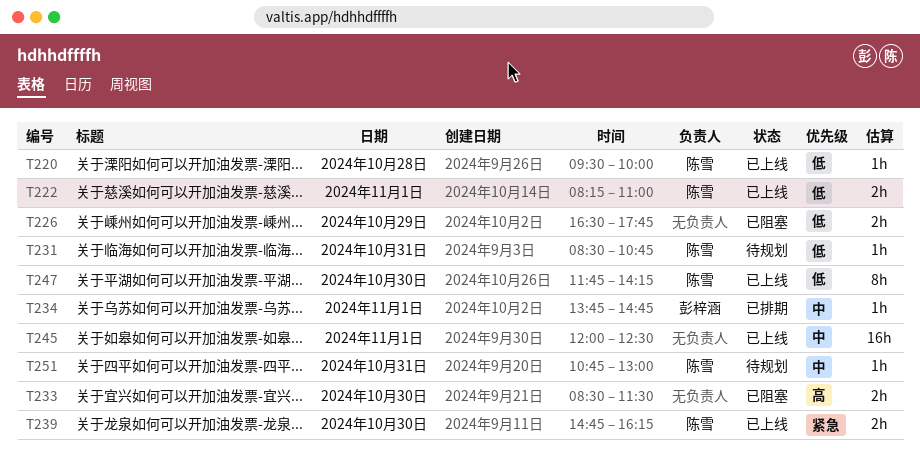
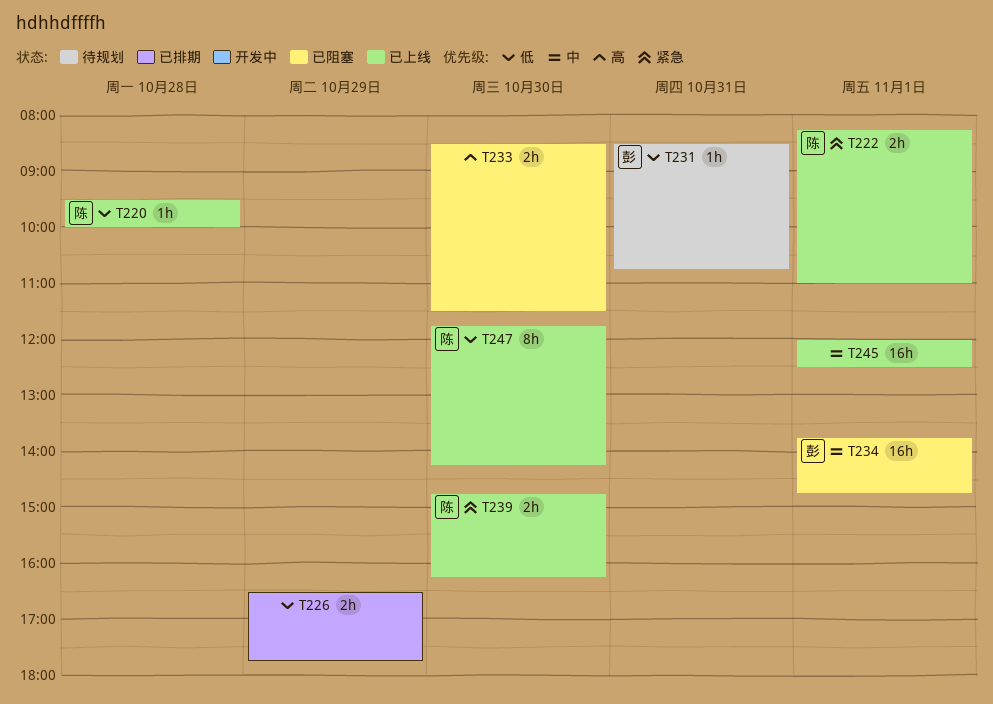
T222, priority: 低 -> 紧急
T226, status: 已阻塞 -> 已排期
T231, owner: 陈雪 -> 彭梓涵
T234, status: 已排期 -> 已阻塞
T234, estimate: 1h -> 16h
T251: present -> none

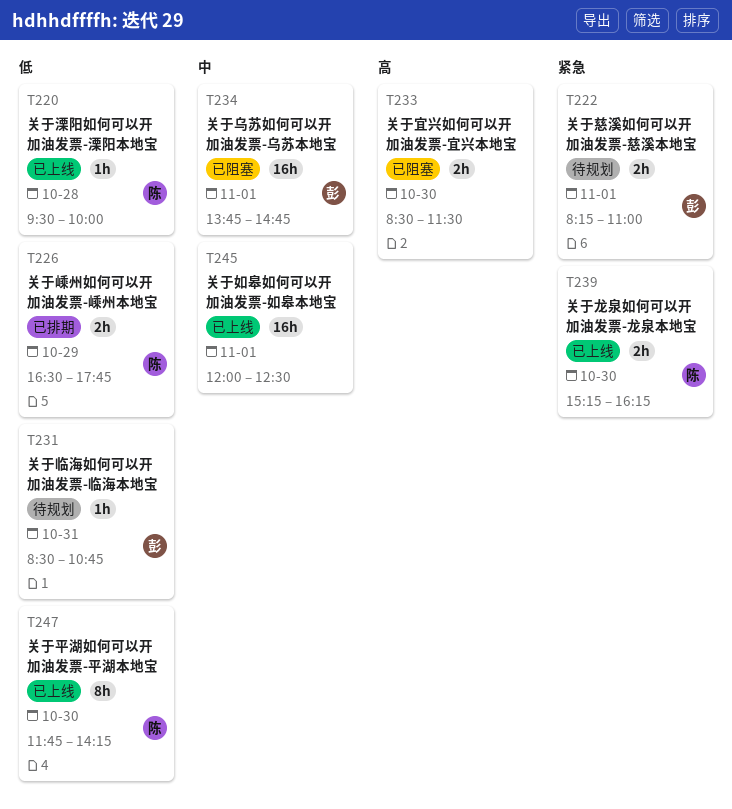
T222, status: 已上线 -> 待规划
T222, owner: 陈 -> 彭
T226, owner: none -> 陈
T239, begins: 14:45 -> 15:15

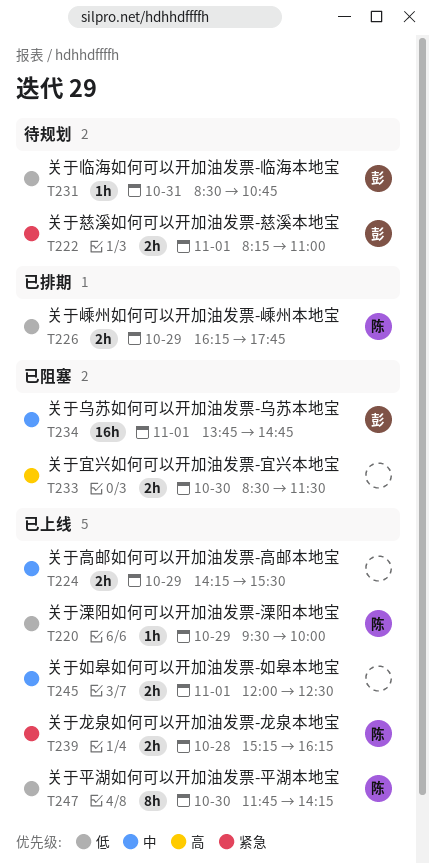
T220, day: Oct 28 -> Oct 29
T224: none -> present
T226, begins: 16:30 -> 16:15
T239, day: Oct 30 -> Oct 28
T245, estimate: 16h -> 2h

